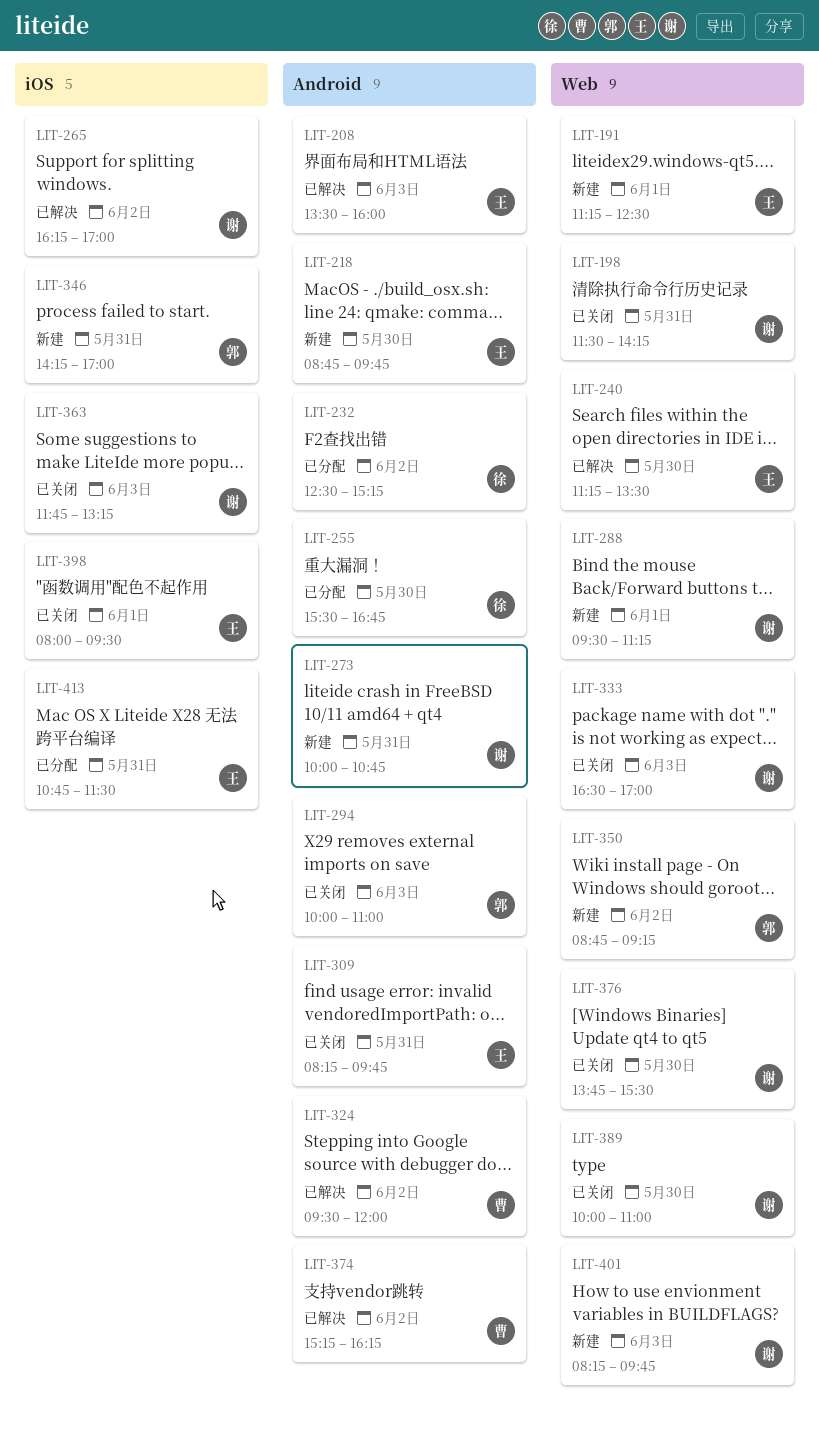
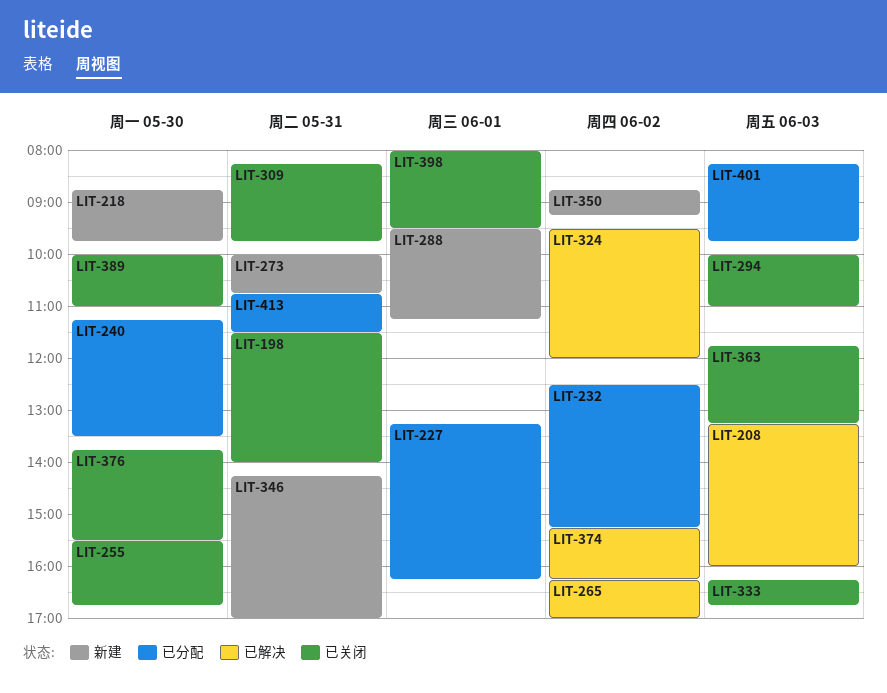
LIT-191: present -> none
LIT-198, ends: 14:15 -> 14:00
LIT-208, begins: 13:30 -> 13:15
LIT-227: none -> present
LIT-240, status: 已解决 -> 已分配
LIT-255, status: 已分配 -> 已关闭
LIT-333, begins: 16:30 -> 16:15
LIT-333, ends: 17:00 -> 16:45
LIT-401, status: 新建 -> 已分配

